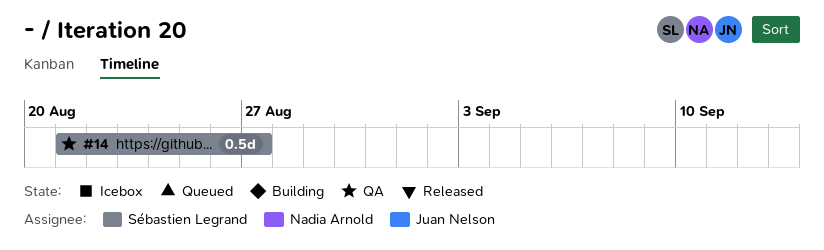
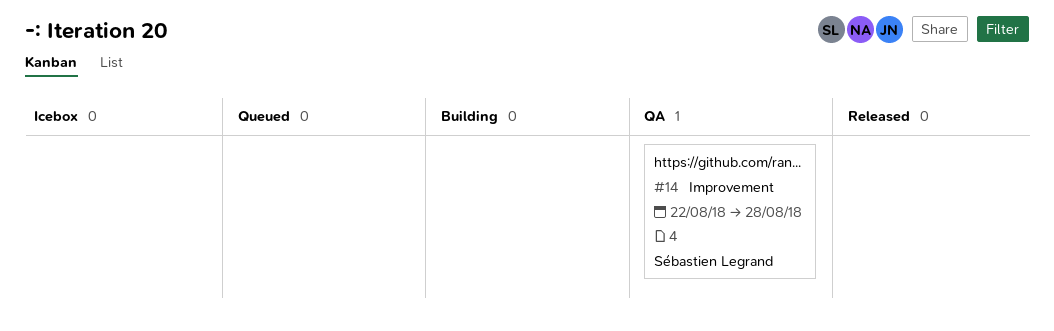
#14, start: Aug 21 -> Aug 22
#14, due: Aug 27 -> Aug 28

